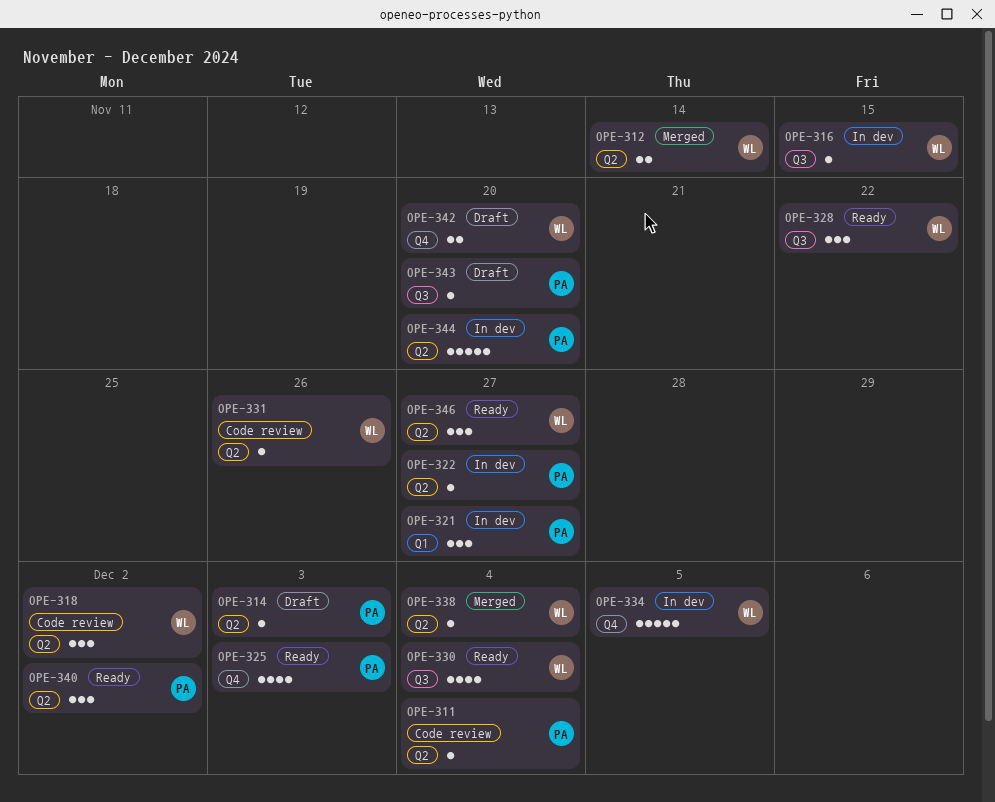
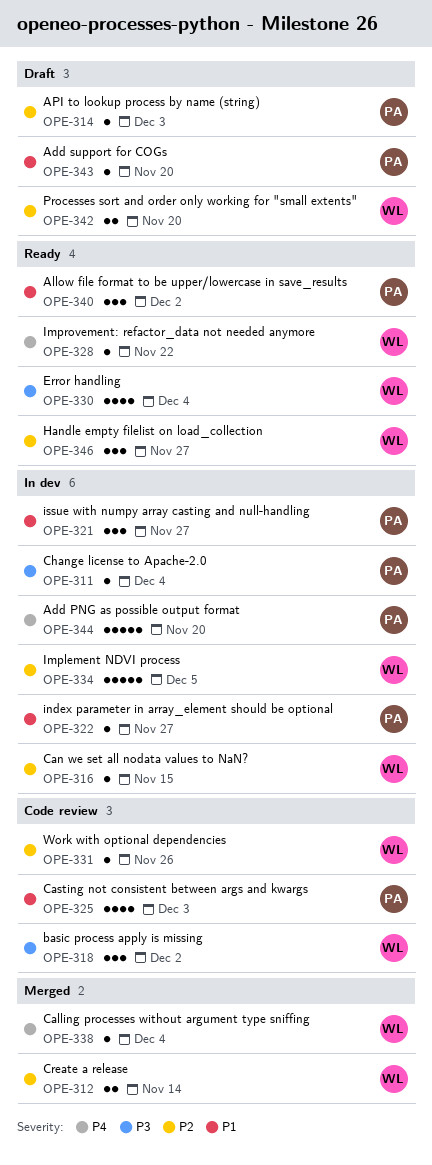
OPE-311, status: Code review -> In dev
OPE-325, status: Ready -> Code review
OPE-328, estimate: 3 -> 1

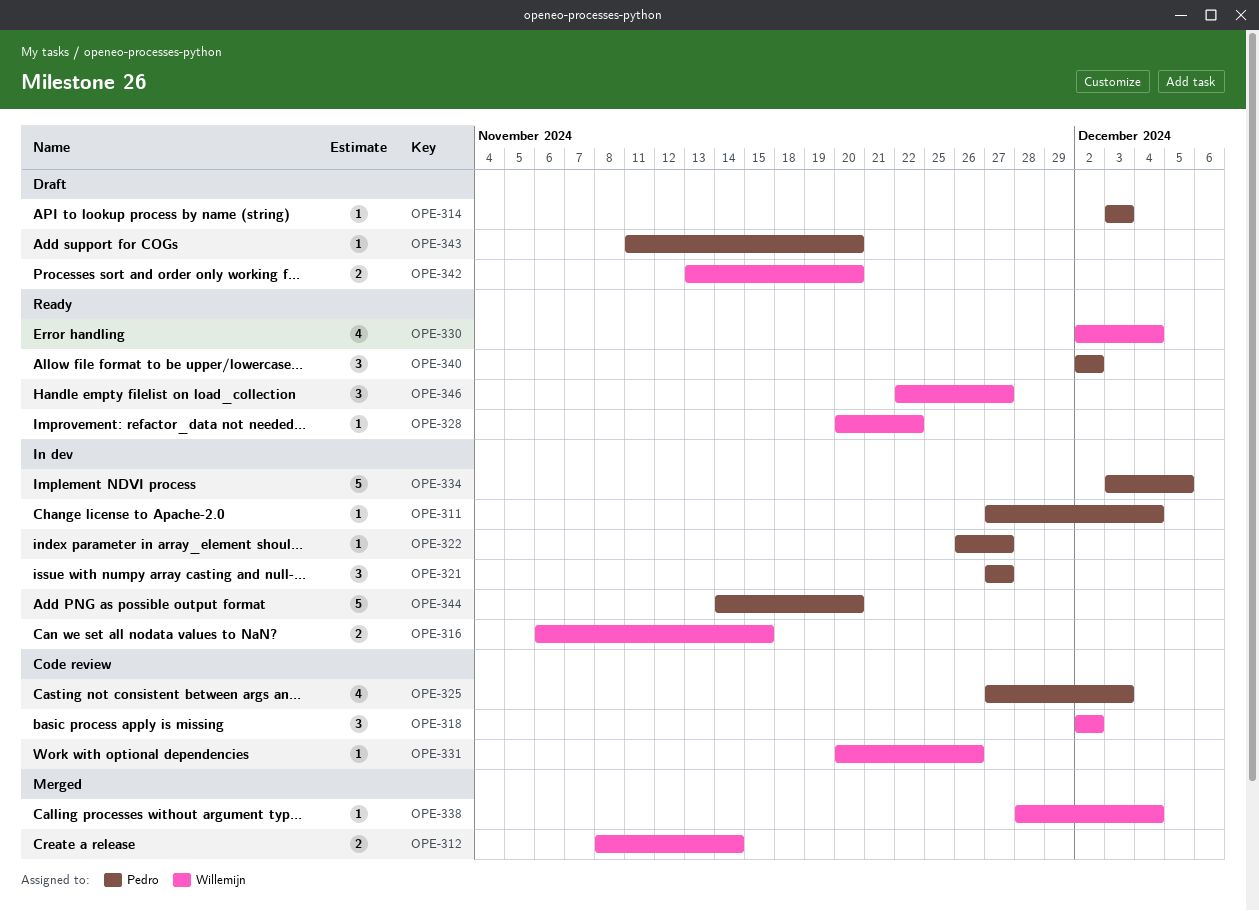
OPE-316, estimate: 1 -> 2
OPE-334, owner: Willemijn -> Pedro

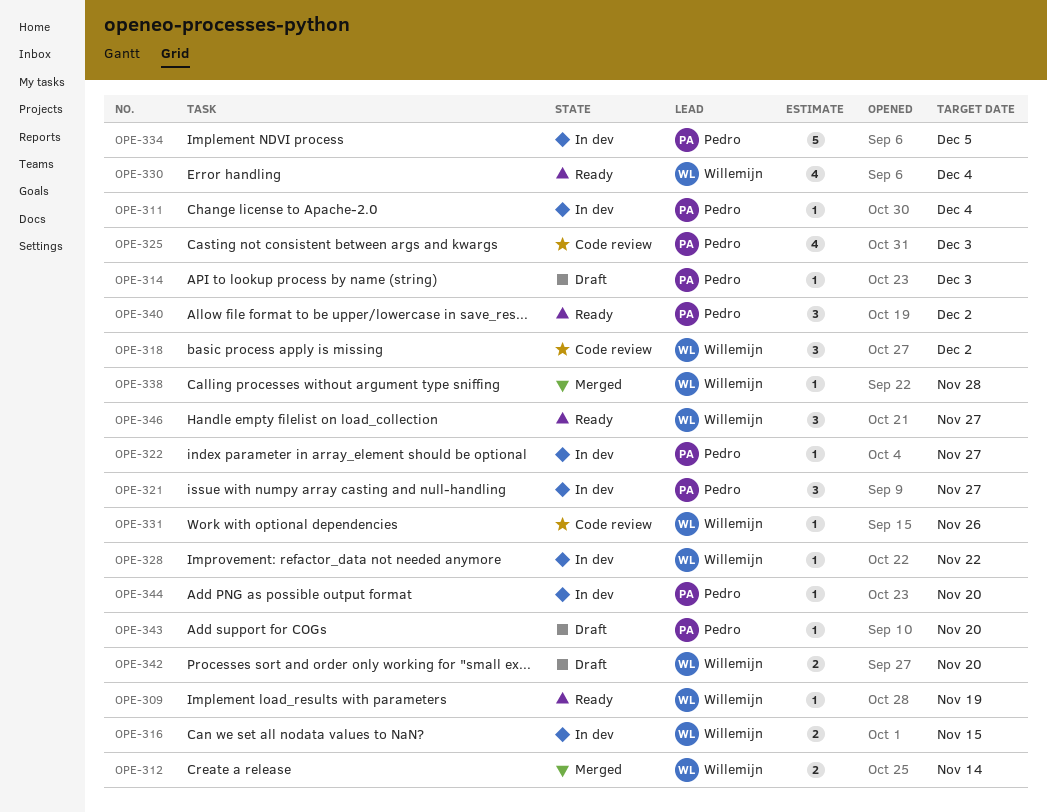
OPE-309: none -> present
OPE-328, status: Ready -> In dev
OPE-338, due: Dec 4 -> Nov 28
OPE-344, estimate: 5 -> 1

